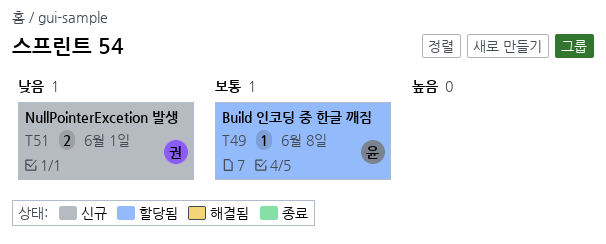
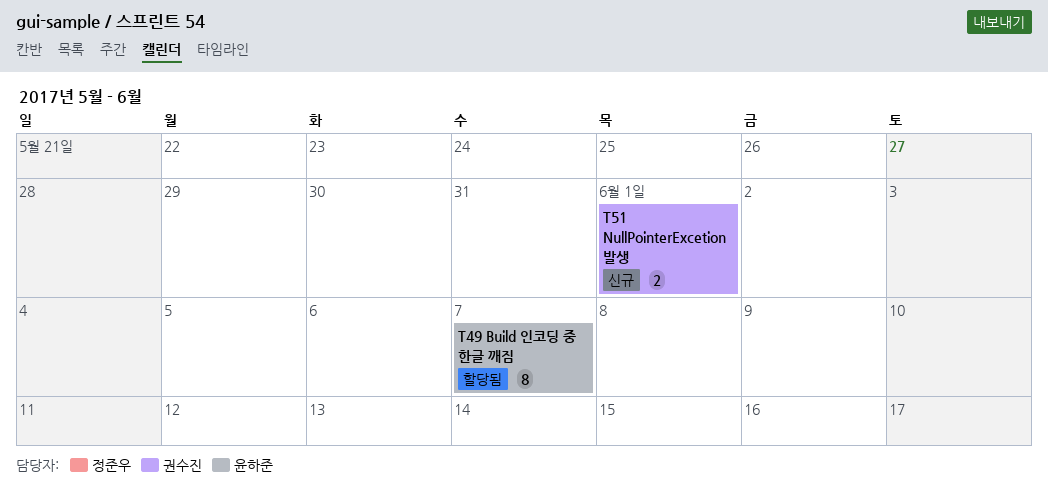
T49, estimate: 1 -> 8
T49, due: Jun 8 -> Jun 7

